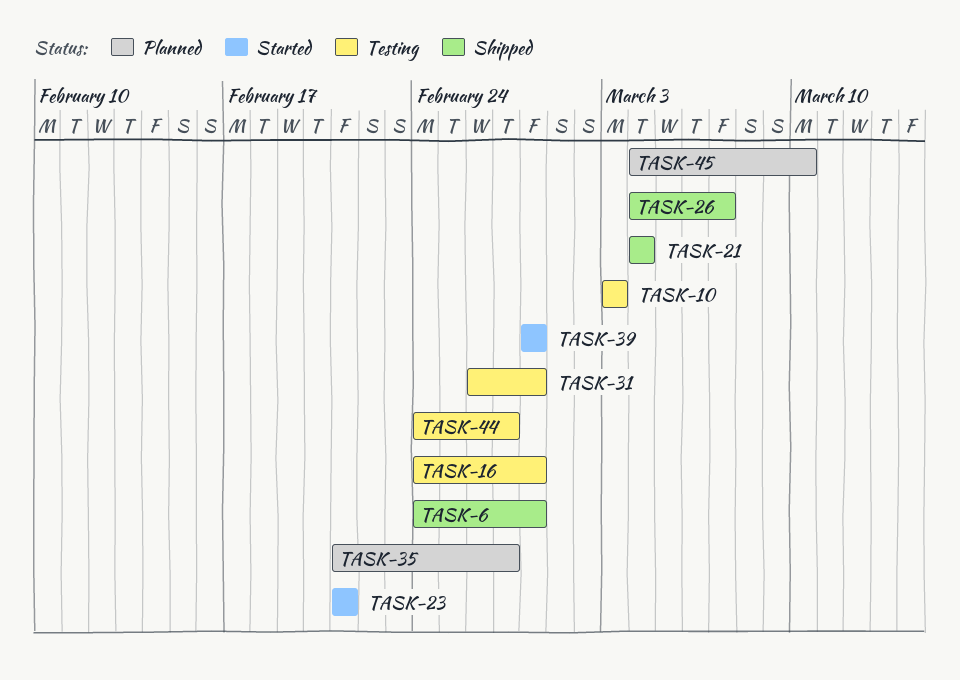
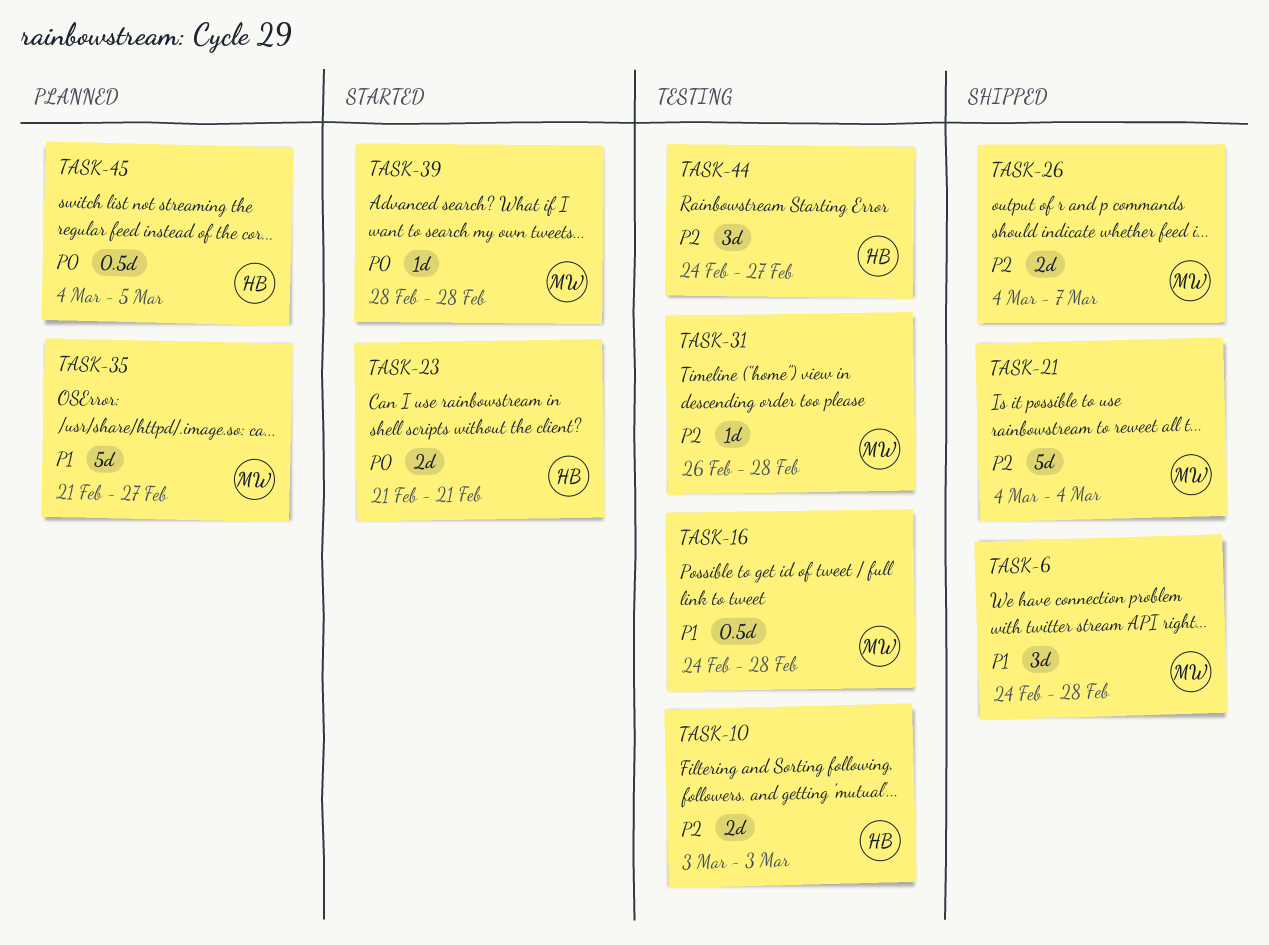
TASK-45, due: Mar 10 -> Mar 5

